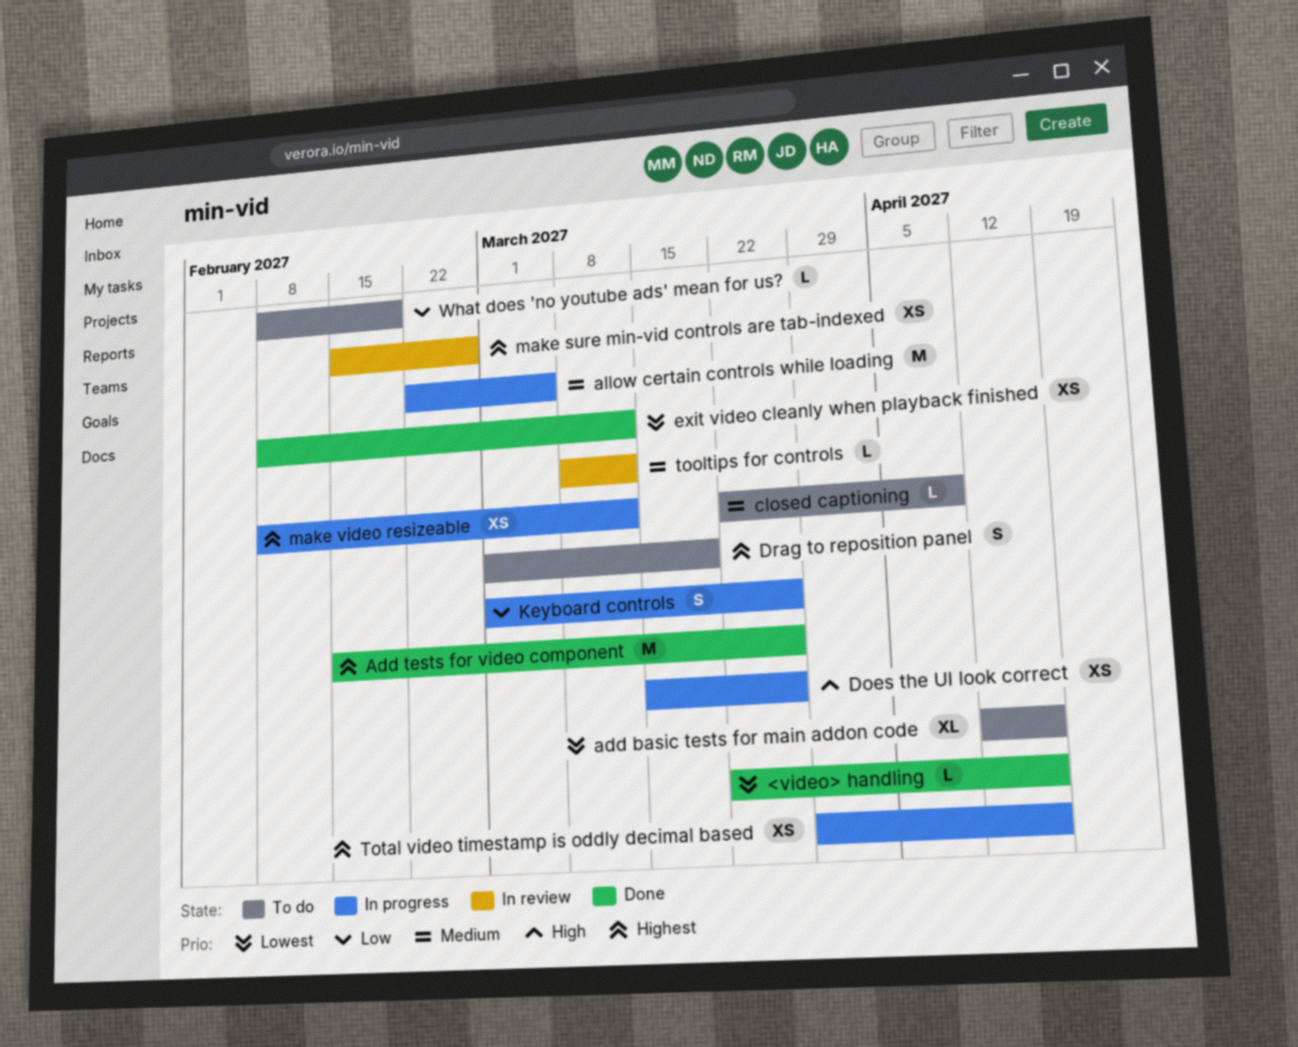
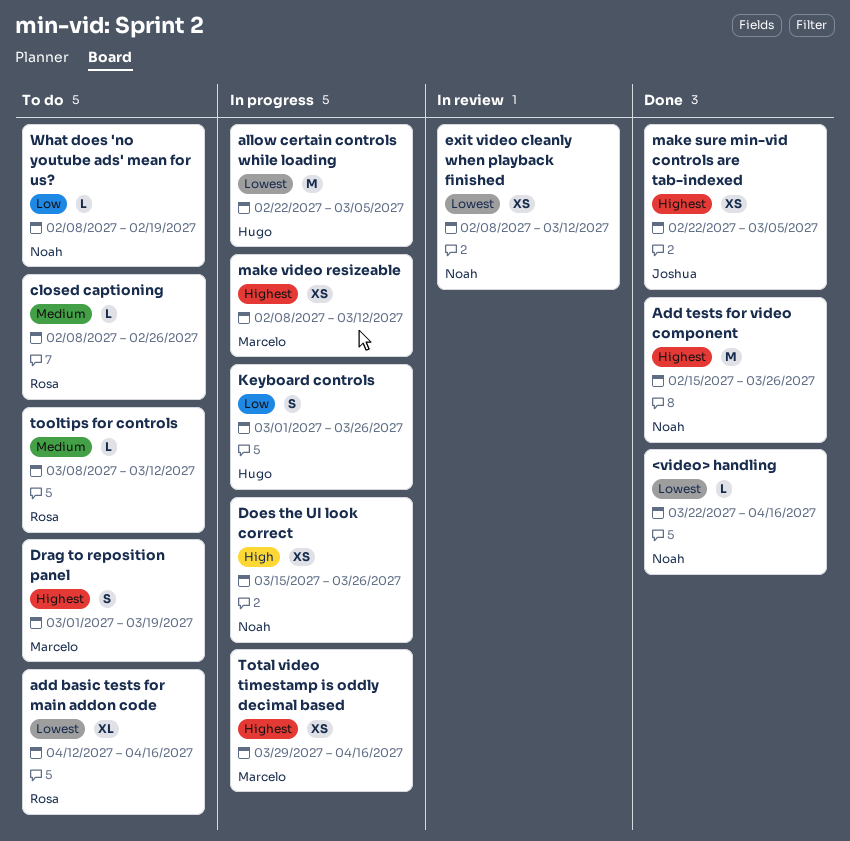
allow certain controls while loading, priority: Medium -> Lowest
closed captioning, start: Mar 22 -> Feb 8
closed captioning, due: Apr 9 -> Feb 26
exit video cleanly when playback finished, status: Done -> In review
make sure min-vid controls are tab-indexed, status: In review -> Done
make sure min-vid controls are tab-indexed, start: Feb 15 -> Feb 22
make sure min-vid controls are tab-indexed, due: Feb 26 -> Mar 5
tooltips for controls, status: In review -> To do

